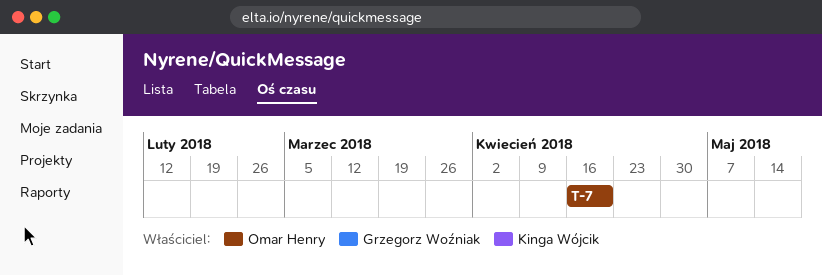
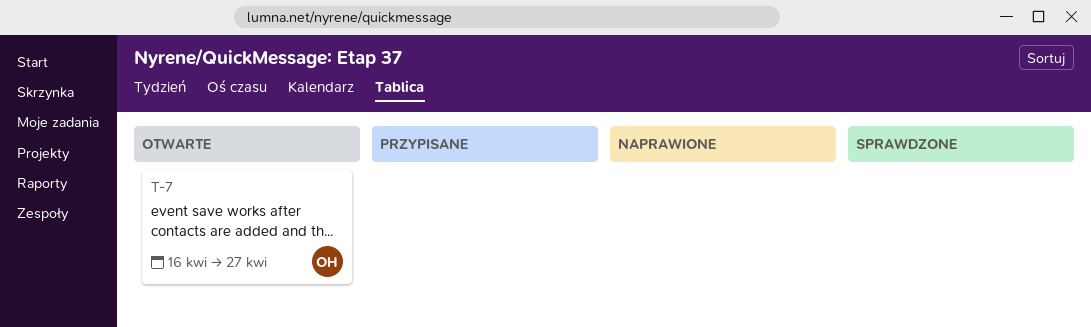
T-7, due: Apr 20 -> Apr 27

